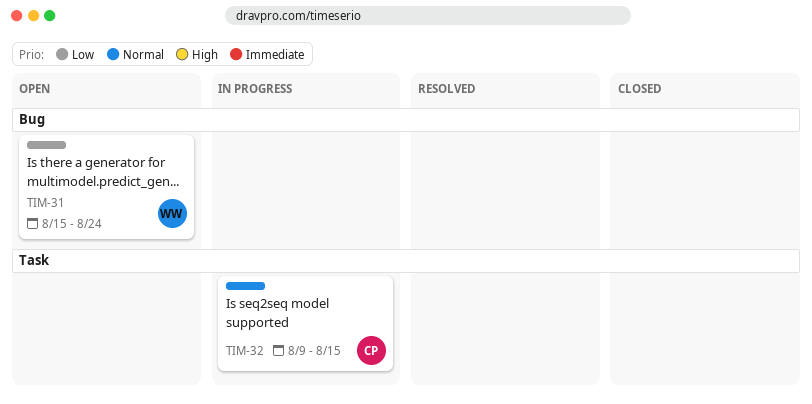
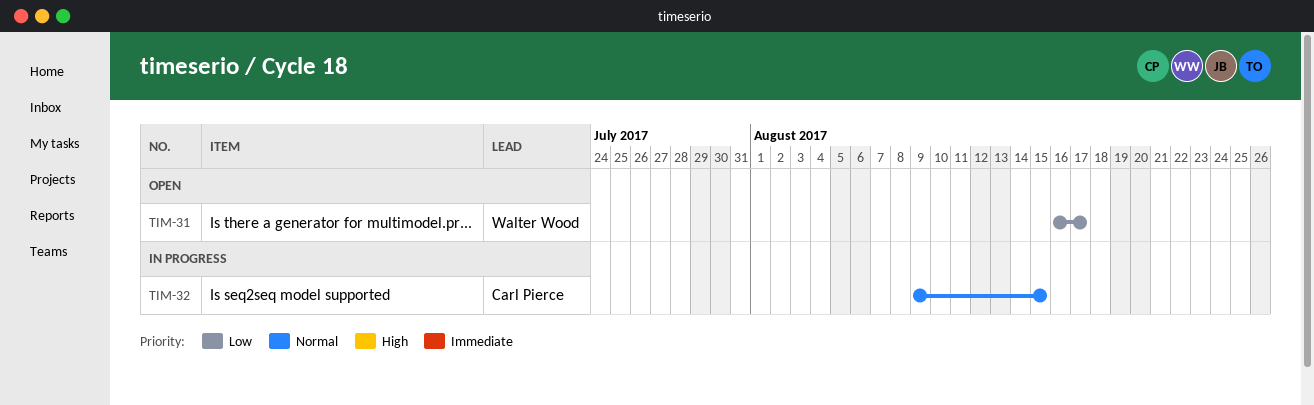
TIM-31, start: Aug 15 -> Aug 16
TIM-31, due: Aug 24 -> Aug 17

